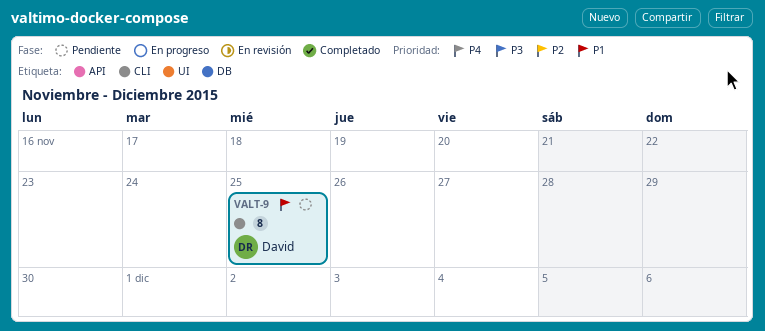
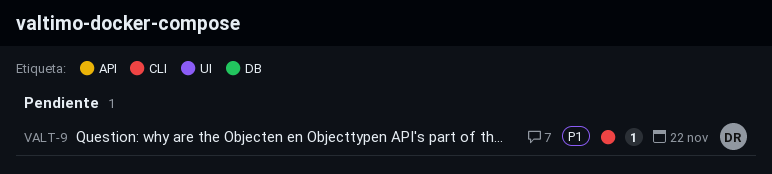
VALT-9, estimate: 8 -> 1
VALT-9, due: Nov 25 -> Nov 22

